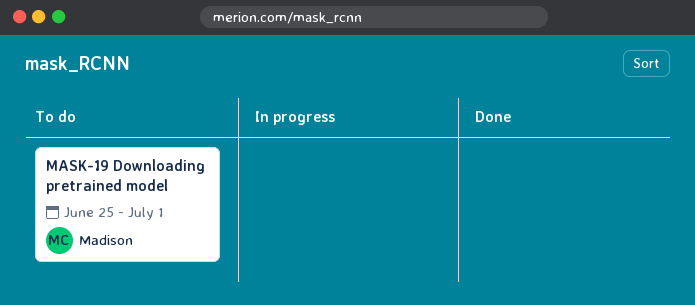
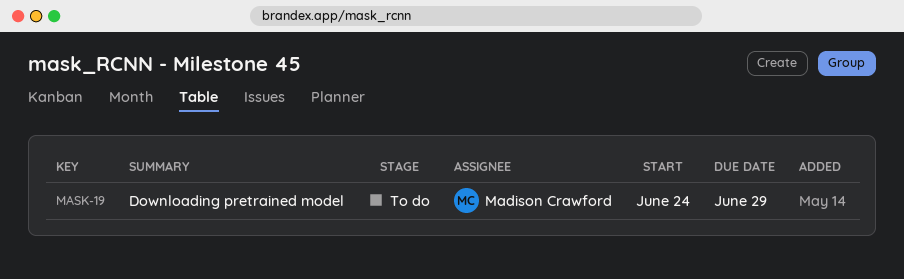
MASK-19, start: Jun 25 -> Jun 24
MASK-19, due: Jul 1 -> Jun 29

